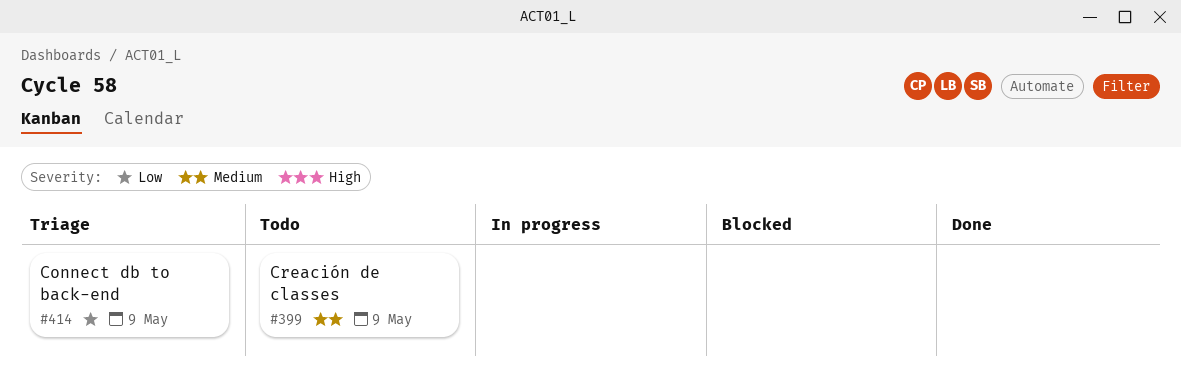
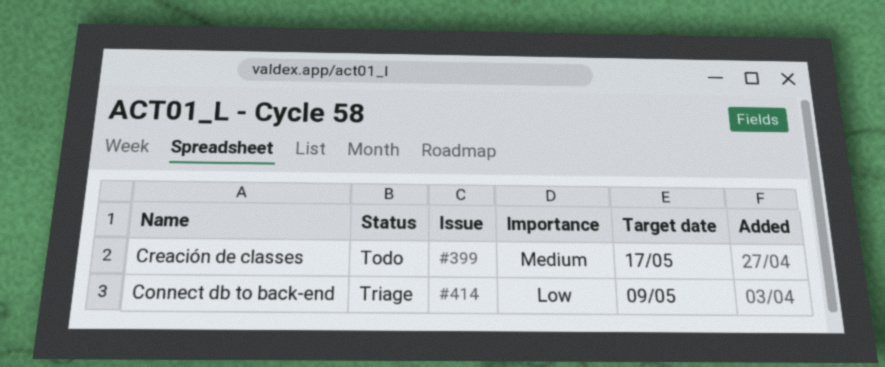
#399, due: May 9 -> May 17

